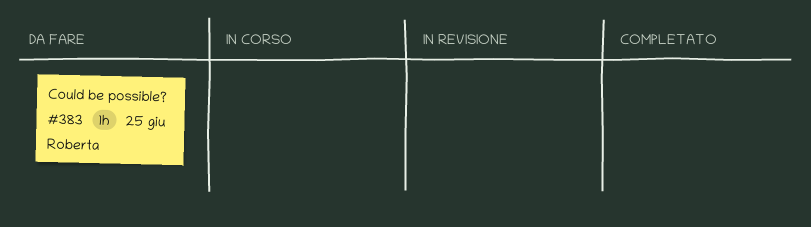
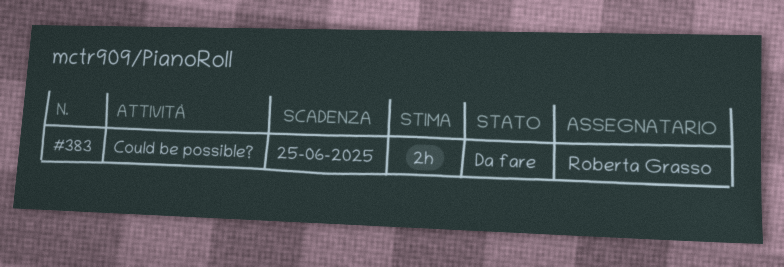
#383, estimate: 1h -> 2h

